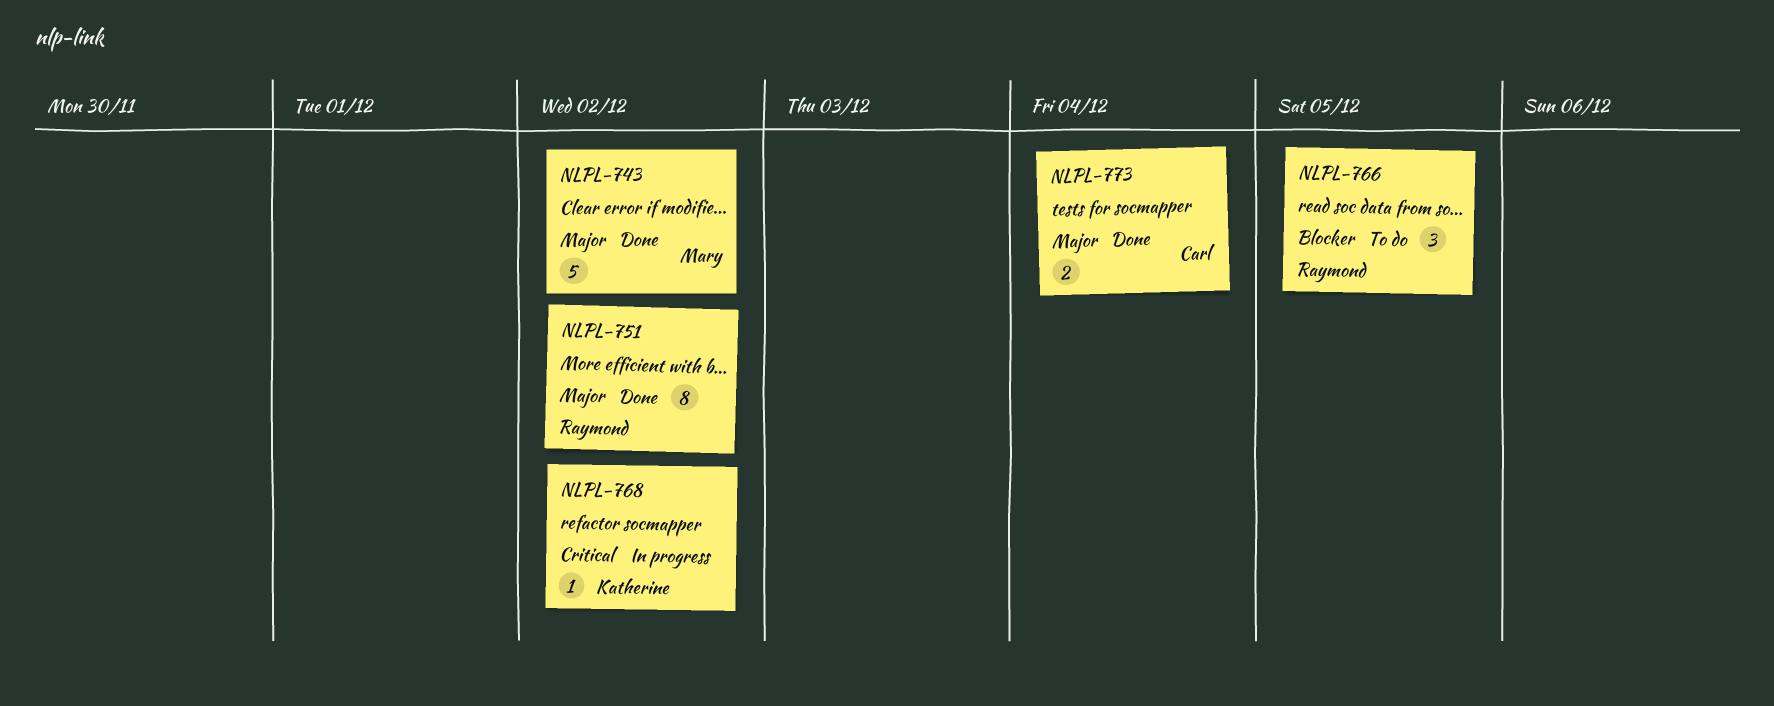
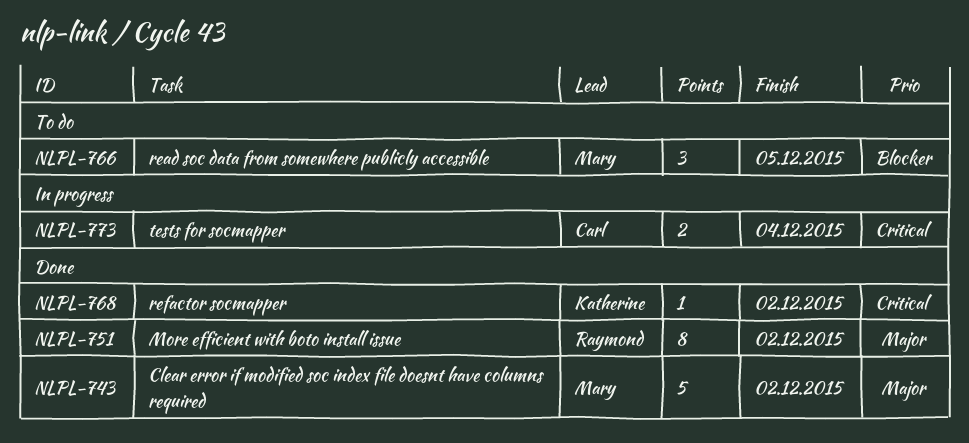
NLPL-766, owner: Raymond -> Mary
NLPL-768, status: In progress -> Done
NLPL-773, status: Done -> In progress
NLPL-773, priority: Major -> Critical

